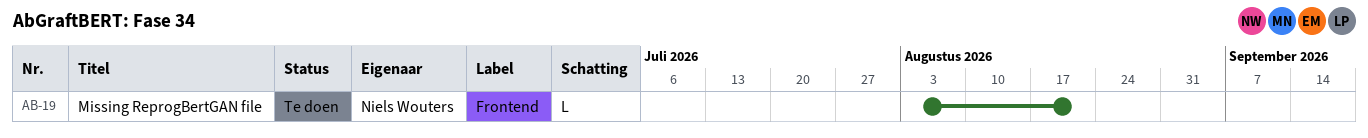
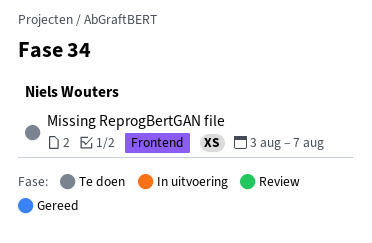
Missing ReprogBertGAN file, estimate: L -> XS
Missing ReprogBertGAN file, due: Aug 21 -> Aug 7

